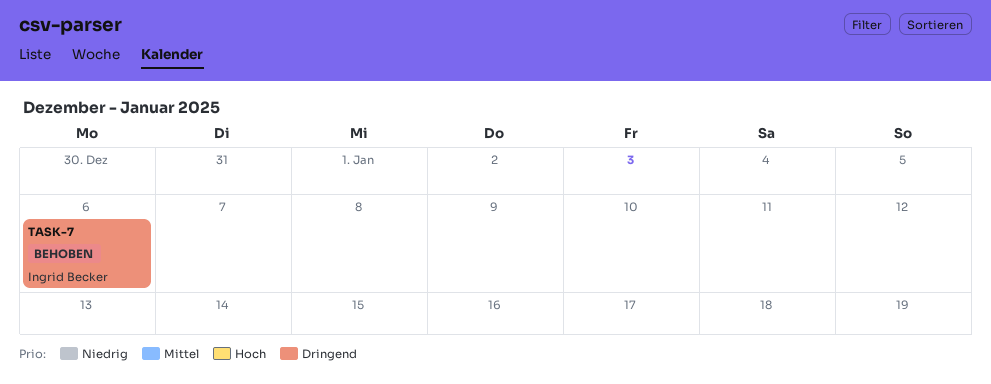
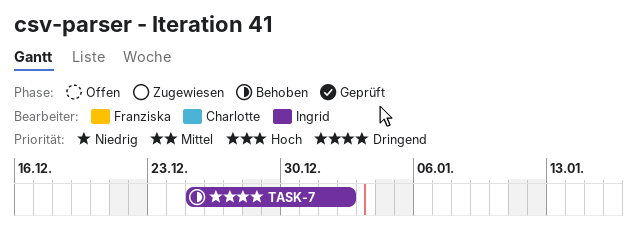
TASK-7, due: Jan 6 -> Jan 2

